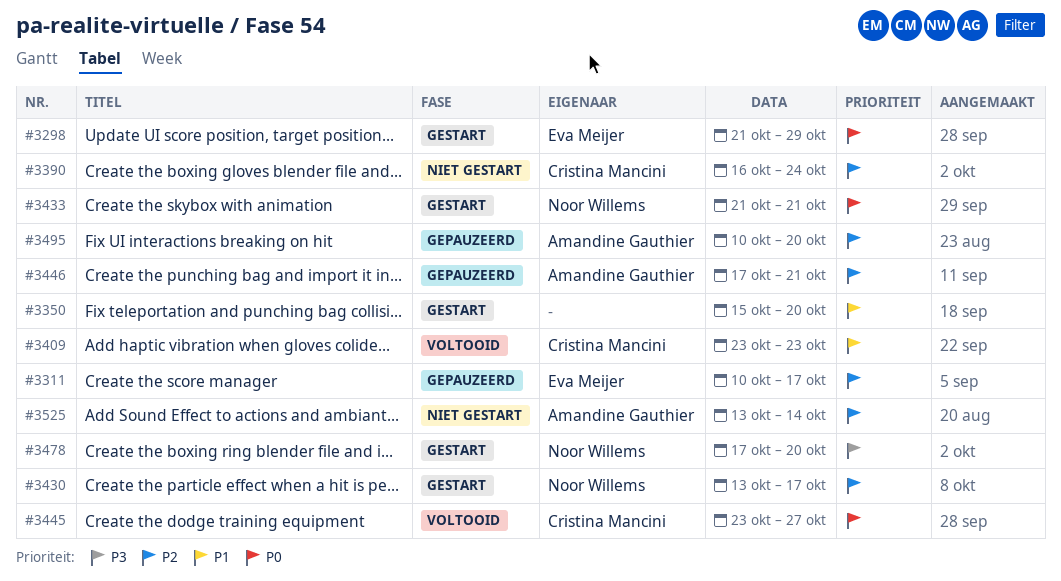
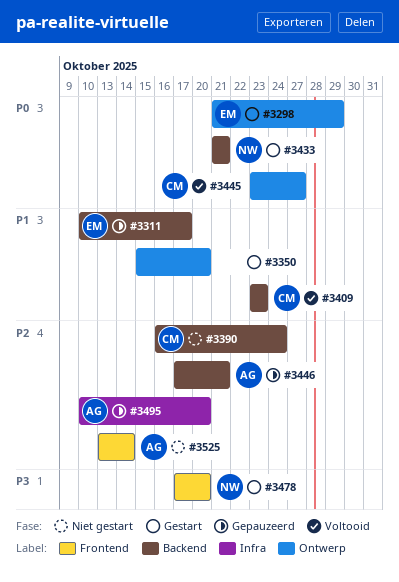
#3311, priority: P2 -> P1
#3430: present -> none

